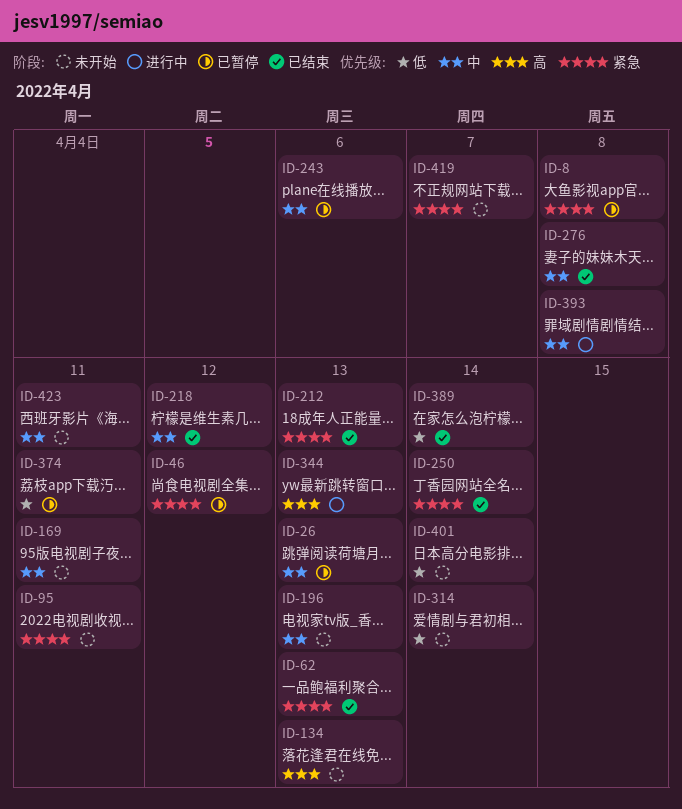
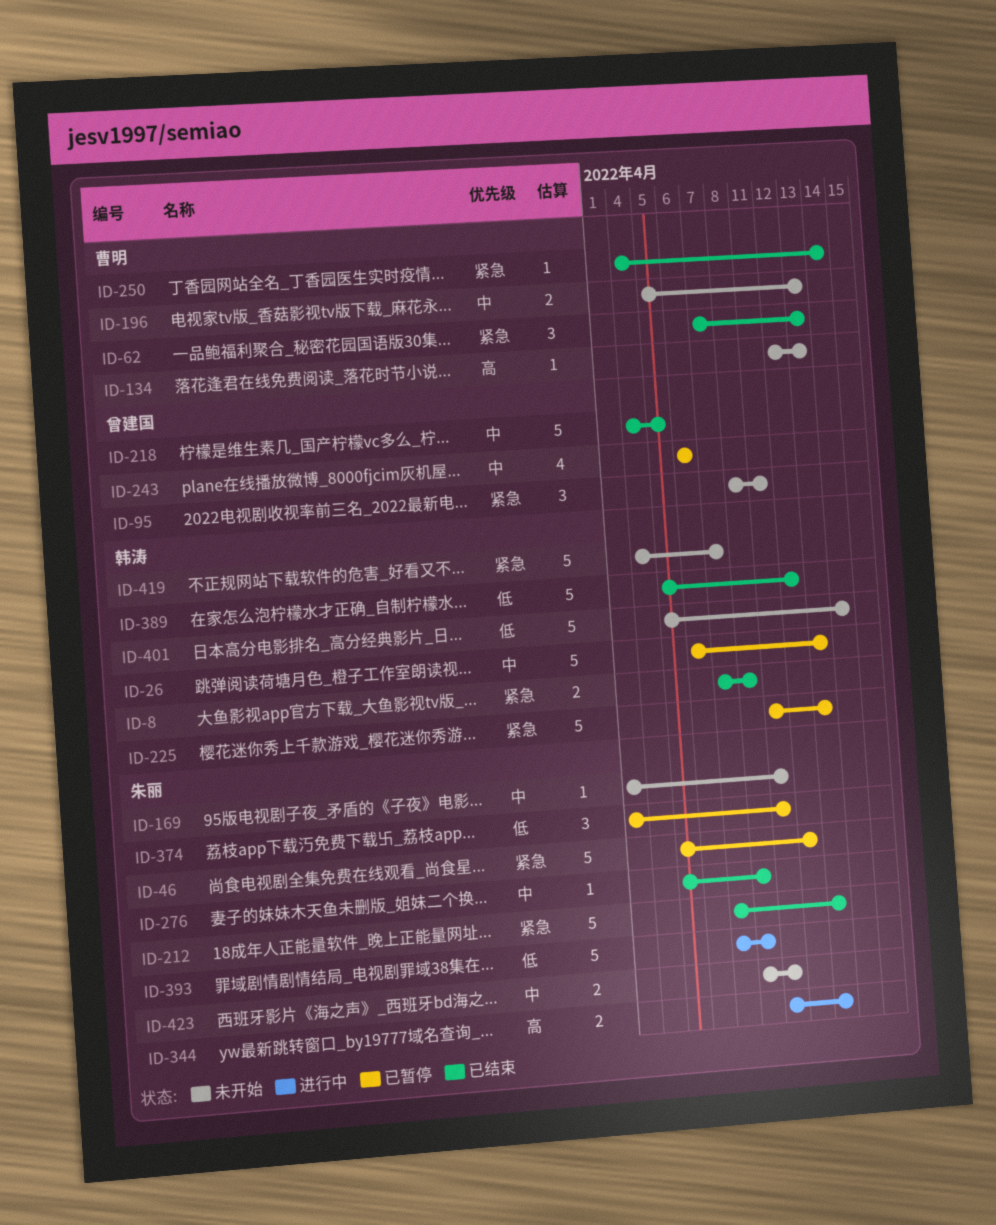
ID-8, status: 已暂停 -> 已结束
ID-218, due: Apr 12 -> Apr 5
ID-225: none -> present
ID-314: present -> none
ID-389, due: Apr 14 -> Apr 12
ID-393, priority: 中 -> 低

